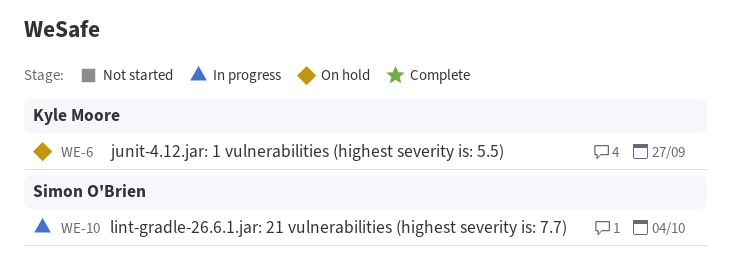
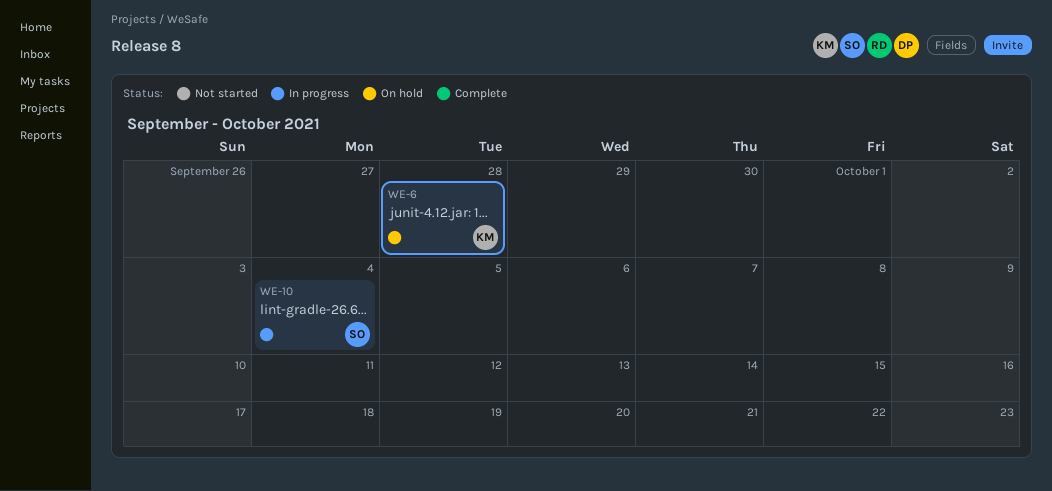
WE-6, due: Sep 27 -> Sep 28

